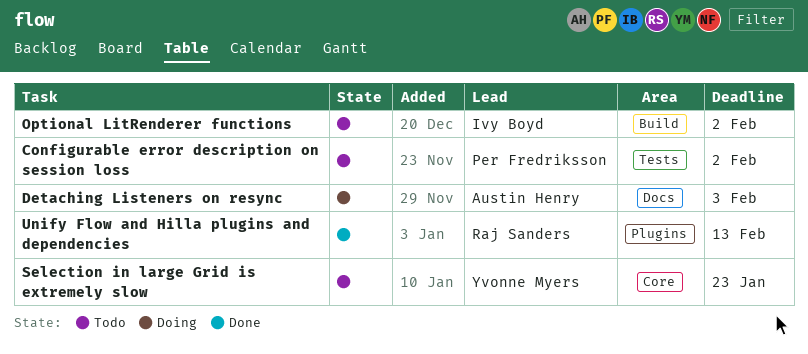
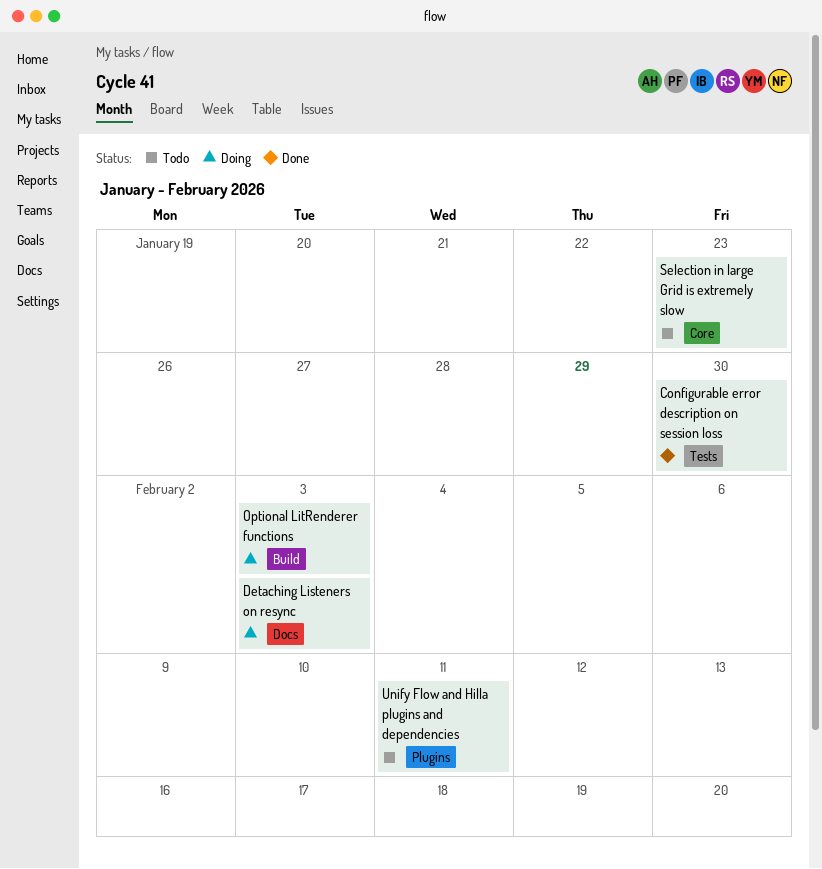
Configurable error description on session loss, status: Todo -> Done
Configurable error description on session loss, due: Feb 2 -> Jan 30
Optional LitRenderer functions, status: Todo -> Doing
Optional LitRenderer functions, due: Feb 2 -> Feb 3
Unify Flow and Hilla plugins and dependencies, status: Done -> Todo
Unify Flow and Hilla plugins and dependencies, due: Feb 13 -> Feb 11

